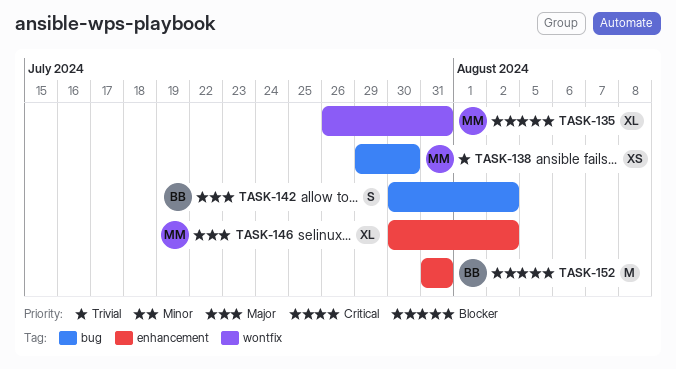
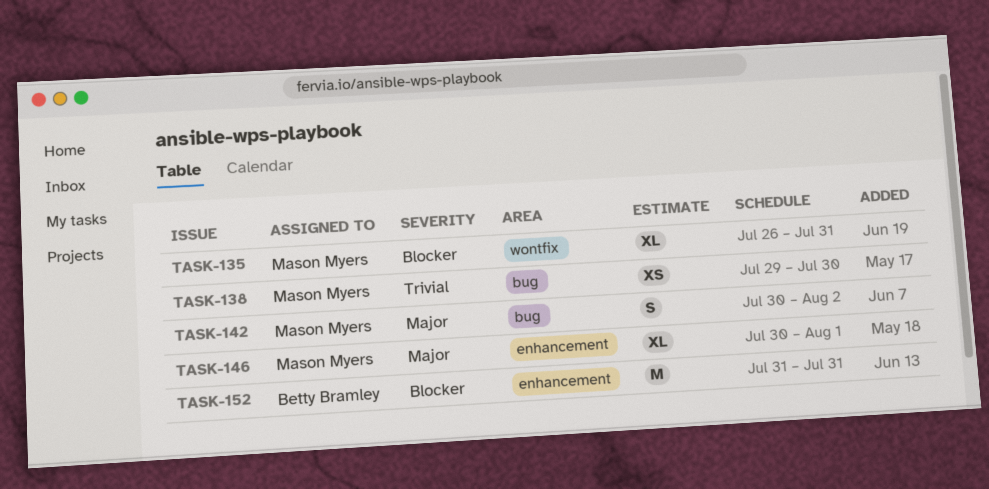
TASK-142, owner: Betty Bramley -> Mason Myers
TASK-146, due: Aug 2 -> Aug 1

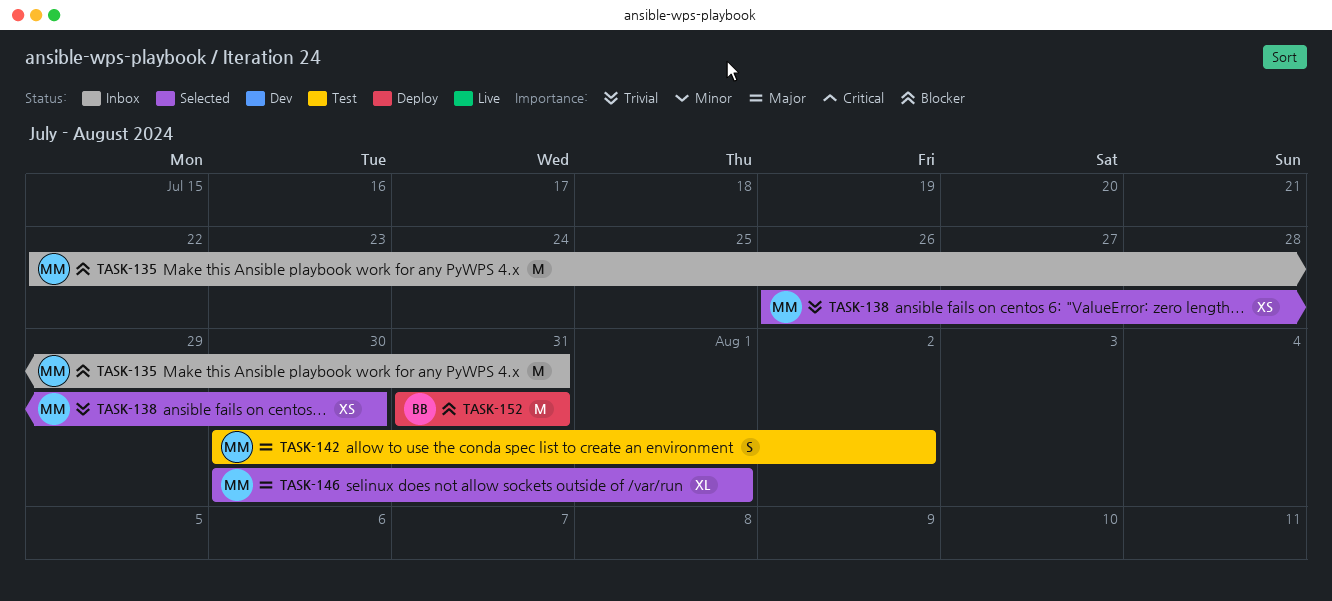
TASK-135, estimate: XL -> M
TASK-135, start: Jul 26 -> Jul 22
TASK-138, start: Jul 29 -> Jul 26

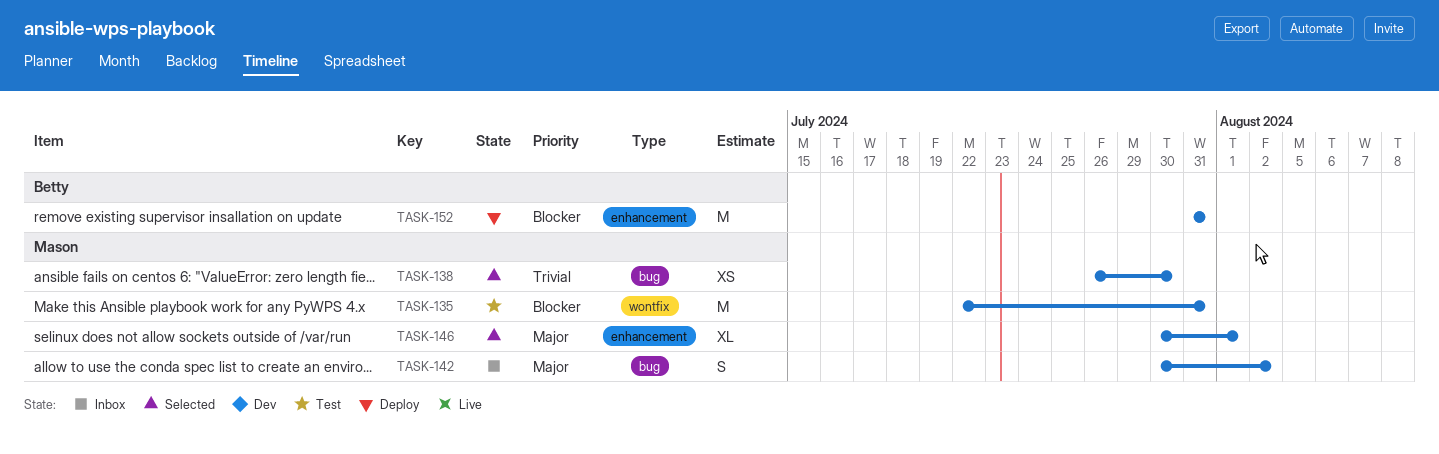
TASK-135, status: Inbox -> Test
TASK-142, status: Test -> Inbox

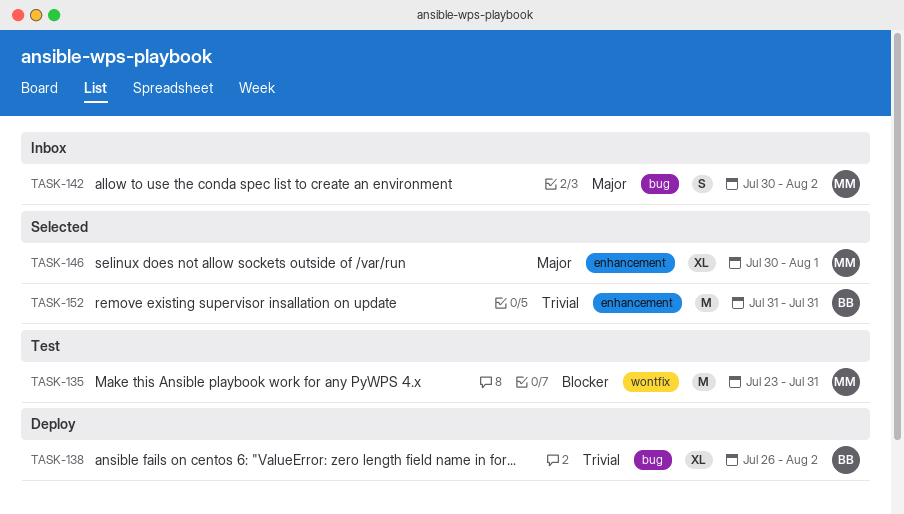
TASK-135, start: Jul 22 -> Jul 23
TASK-138, status: Selected -> Deploy
TASK-138, owner: Mason -> Betty
TASK-138, estimate: XS -> XL
TASK-138, due: Jul 30 -> Aug 2
TASK-152, status: Deploy -> Selected
TASK-152, priority: Blocker -> Trivial

